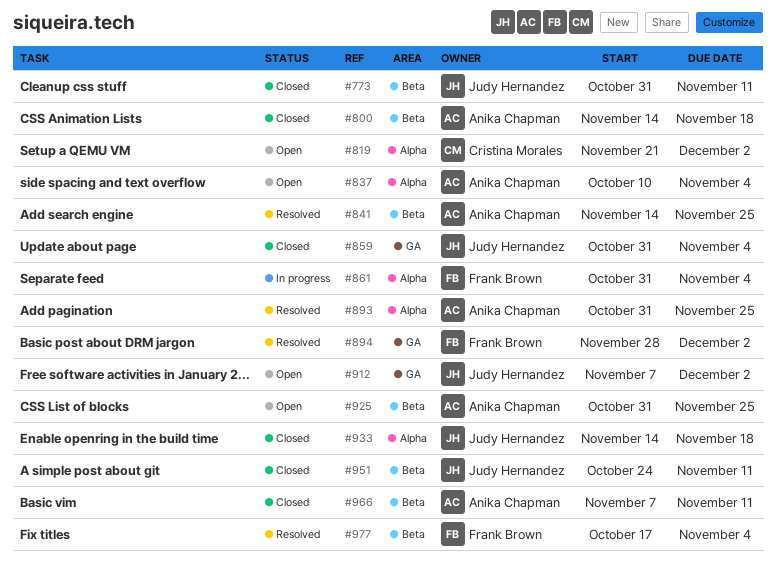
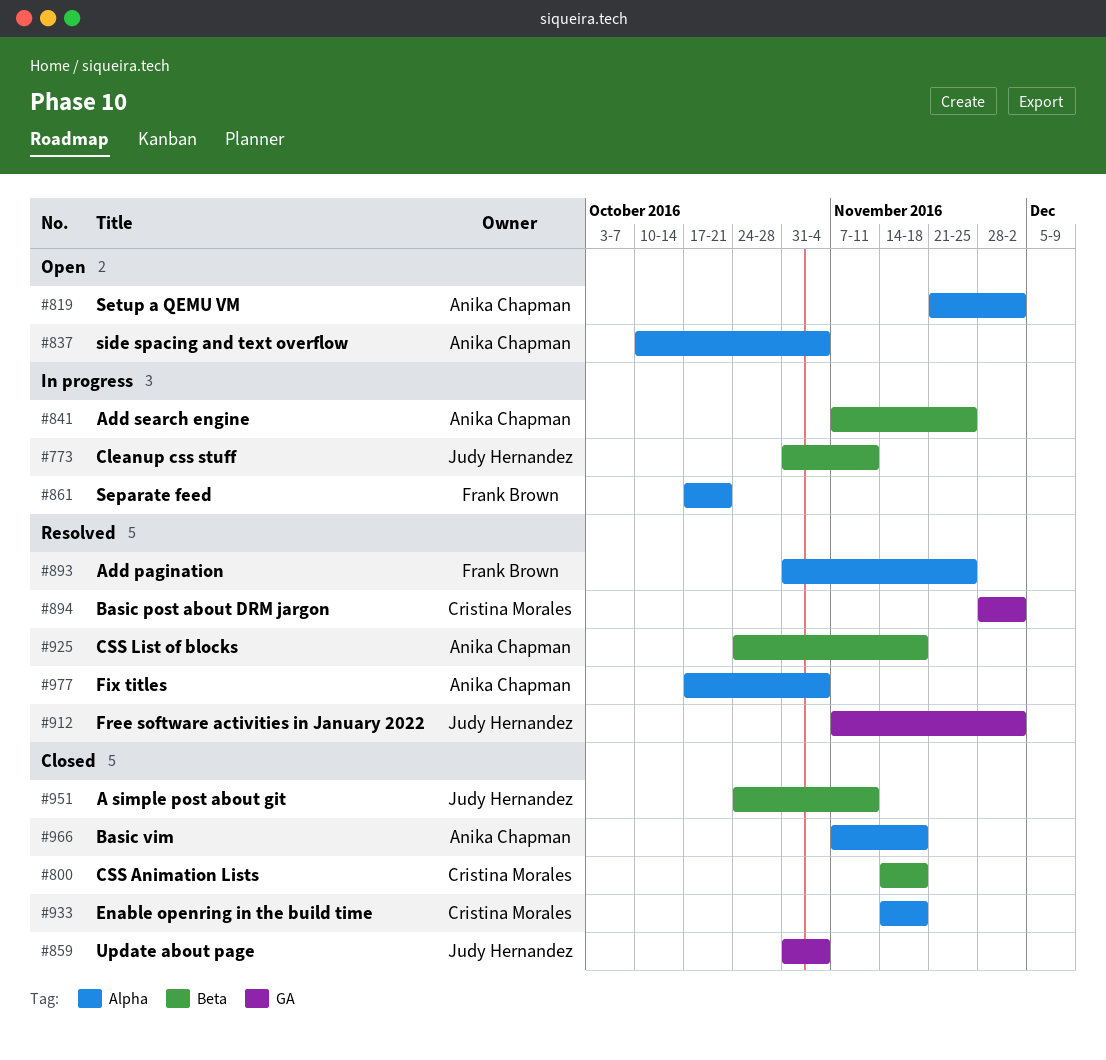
#773, status: Closed -> In progress
#800, owner: Anika Chapman -> Cristina Morales
#819, owner: Cristina Morales -> Anika Chapman
#841, status: Resolved -> In progress
#841, start: Nov 14 -> Nov 7
#861, start: Oct 31 -> Oct 17
#861, due: Nov 4 -> Oct 21
#893, owner: Anika Chapman -> Frank Brown
#894, owner: Frank Brown -> Cristina Morales
#912, status: Open -> Resolved
#925, status: Open -> Resolved
#925, start: Oct 31 -> Oct 24
#925, due: Nov 25 -> Nov 18
#933, owner: Judy Hernandez -> Cristina Morales
#966, label: Beta -> Alpha
#966, due: Nov 11 -> Nov 18
#977, owner: Frank Brown -> Anika Chapman
#977, label: Beta -> Alpha

